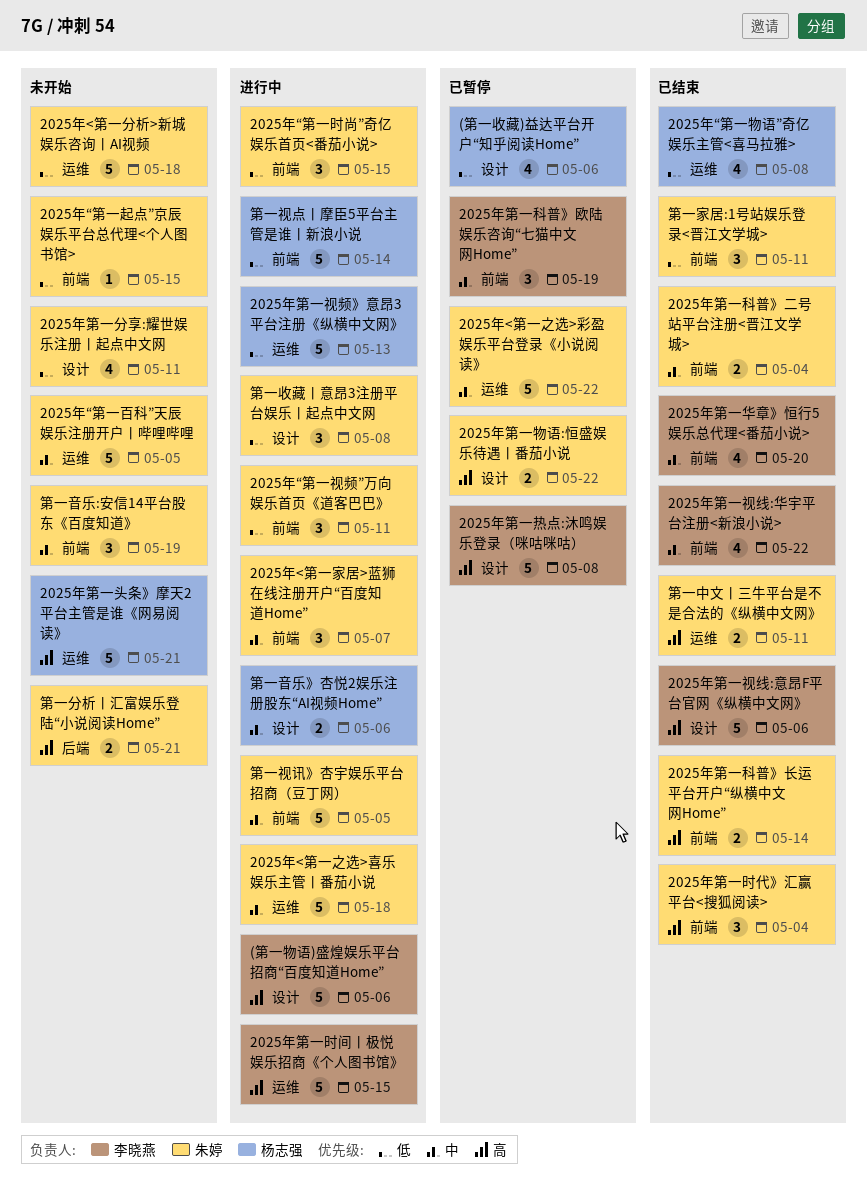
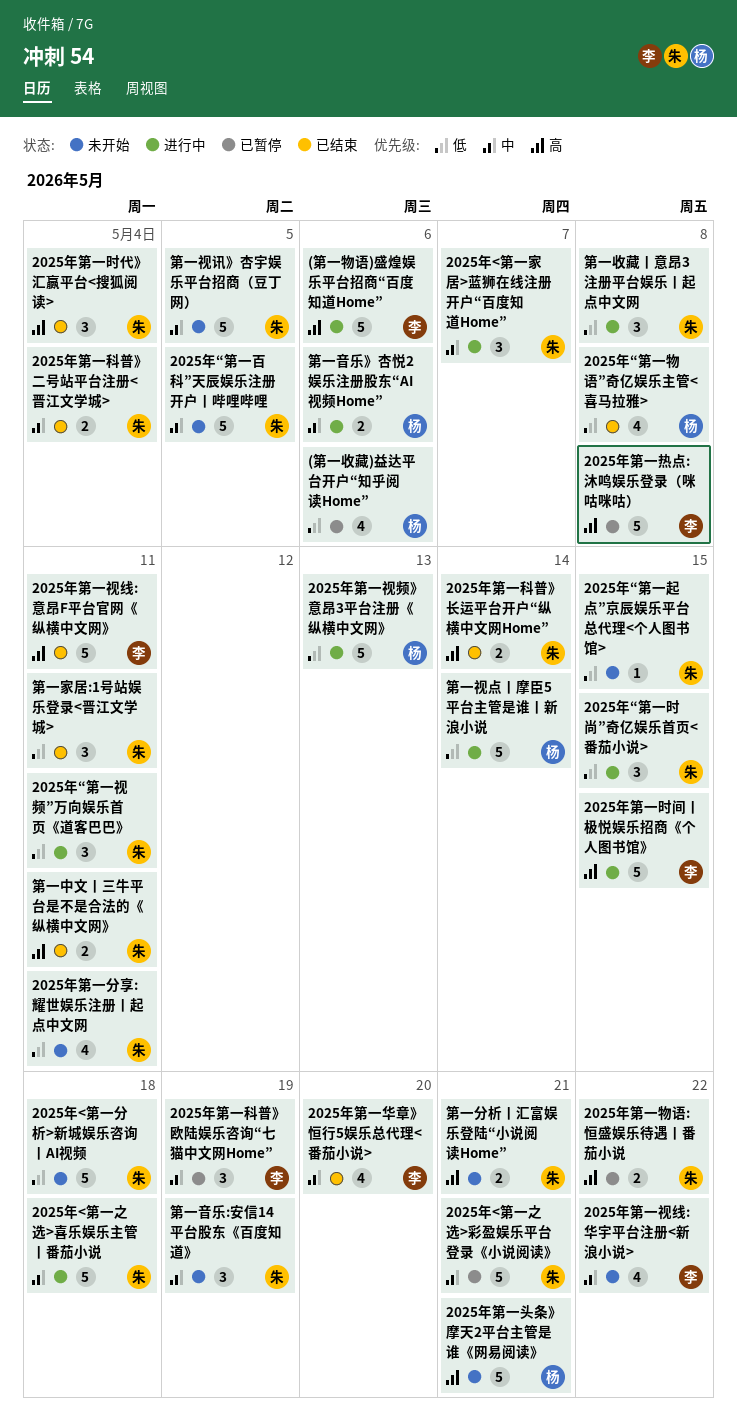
2025年<第一之选>彩盈娱乐平台登录《小说阅读》, due: May 22 -> May 21
2025年第一视线:华宇平台注册<新浪小说>, status: 已结束 -> 未开始
2025年第一视线:意昂F平台官网《纵横中文网》, due: May 6 -> May 11
第一视讯》杏宇娱乐平台招商（豆丁网）, status: 进行中 -> 未开始

